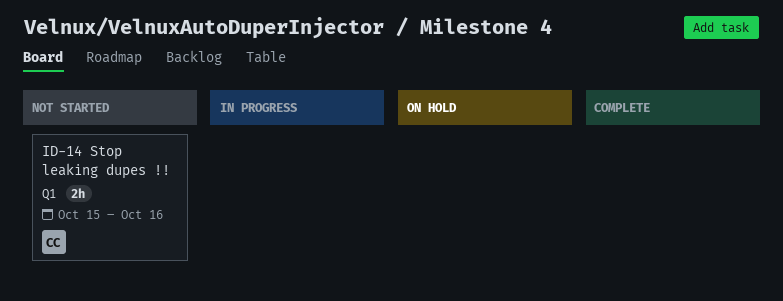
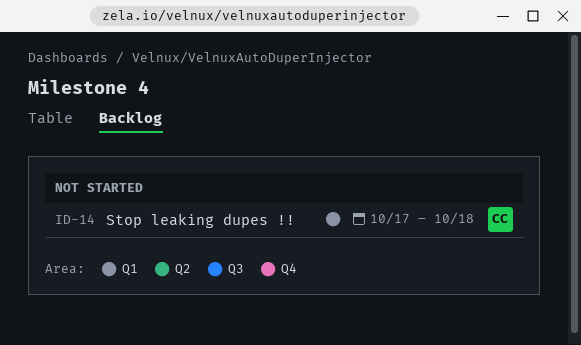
ID-14, start: Oct 15 -> Oct 17
ID-14, due: Oct 16 -> Oct 18

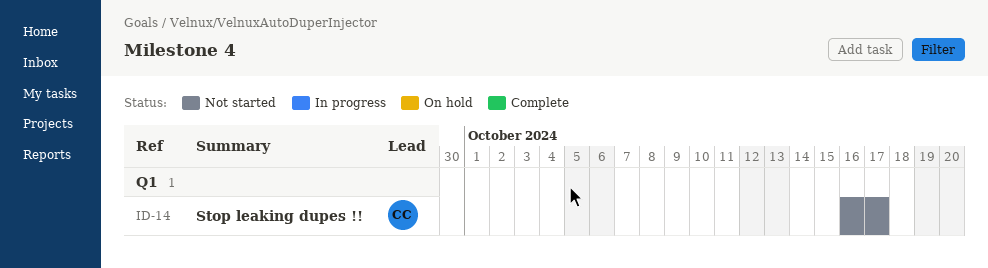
ID-14, start: Oct 17 -> Oct 16
ID-14, due: Oct 18 -> Oct 17

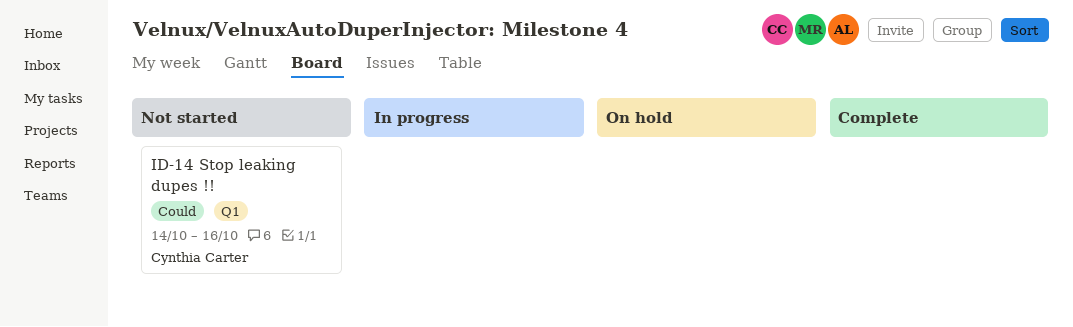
ID-14, start: Oct 16 -> Oct 14
ID-14, due: Oct 17 -> Oct 16

